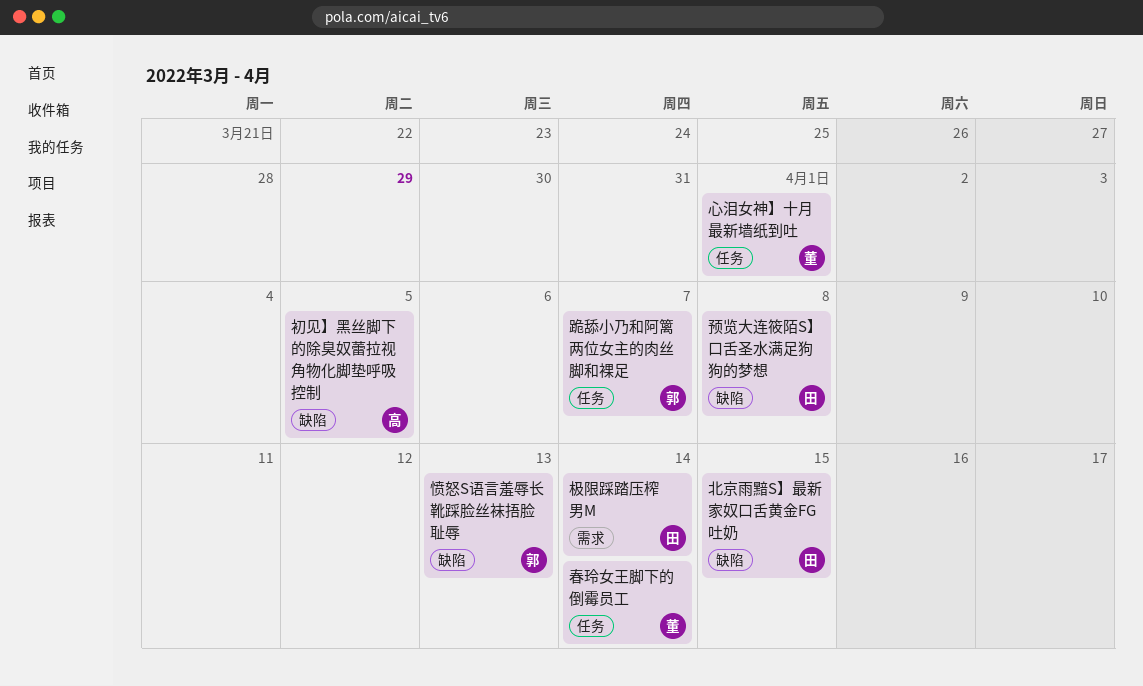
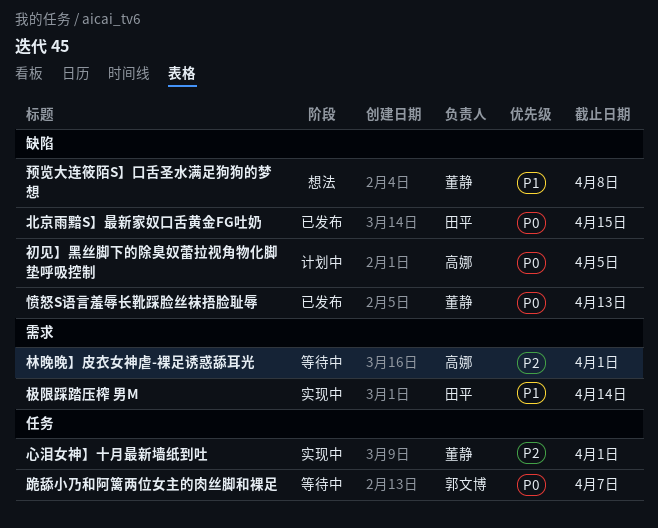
愤怒S语言羞辱长靴踩脸丝袜捂脸耻辱, owner: 郭文博 -> 董静
春玲女王脚下的倒霉员工: present -> none
林晚晚】皮衣女神虐-裸足诱惑舔耳光: none -> present
预览大连筱陌S】口舌圣水满足狗狗的梦想, owner: 田平 -> 董静

